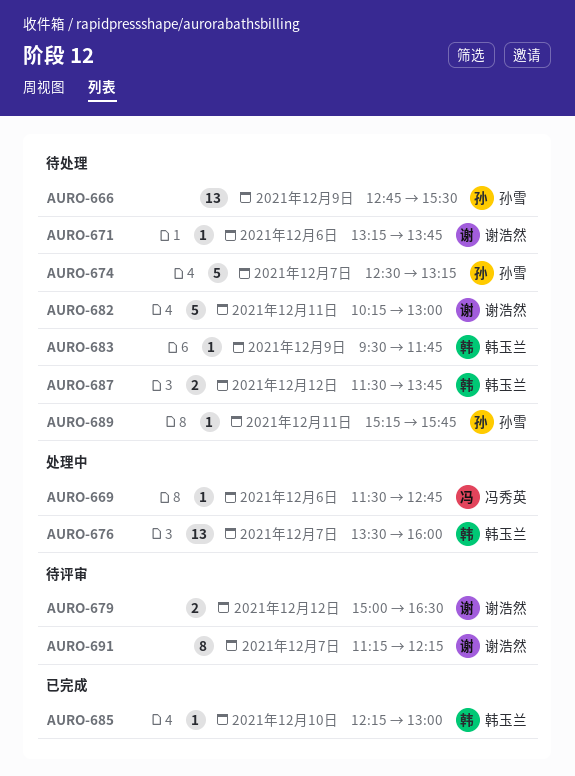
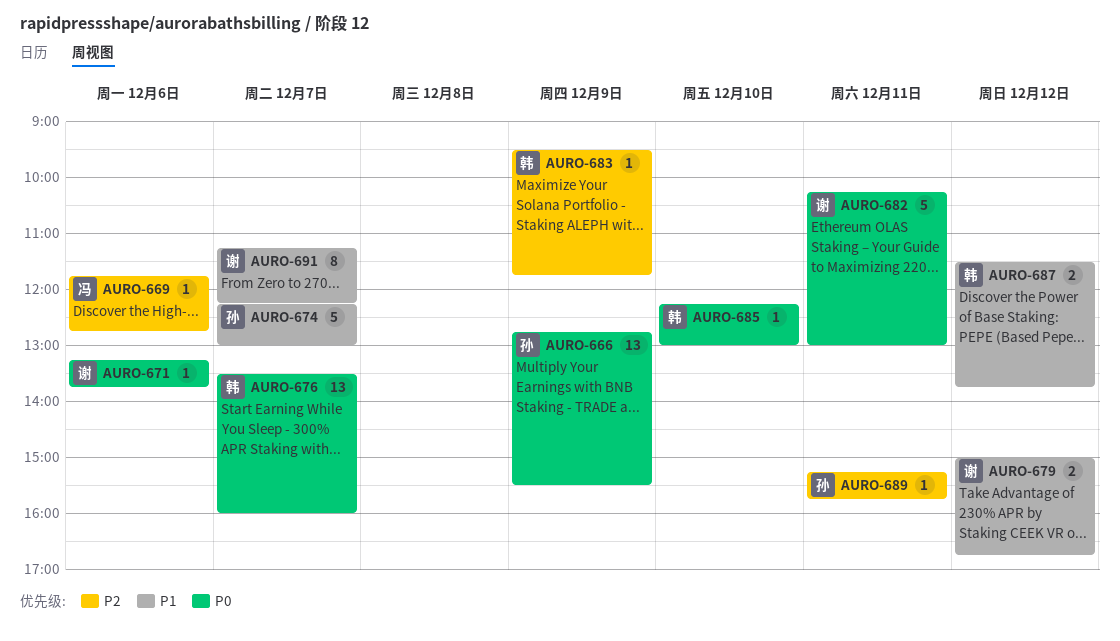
AURO-669, begins: 11:30 -> 11:45
AURO-674, begins: 12:30 -> 12:15
AURO-674, ends: 13:15 -> 13:00
AURO-679, ends: 16:30 -> 16:45

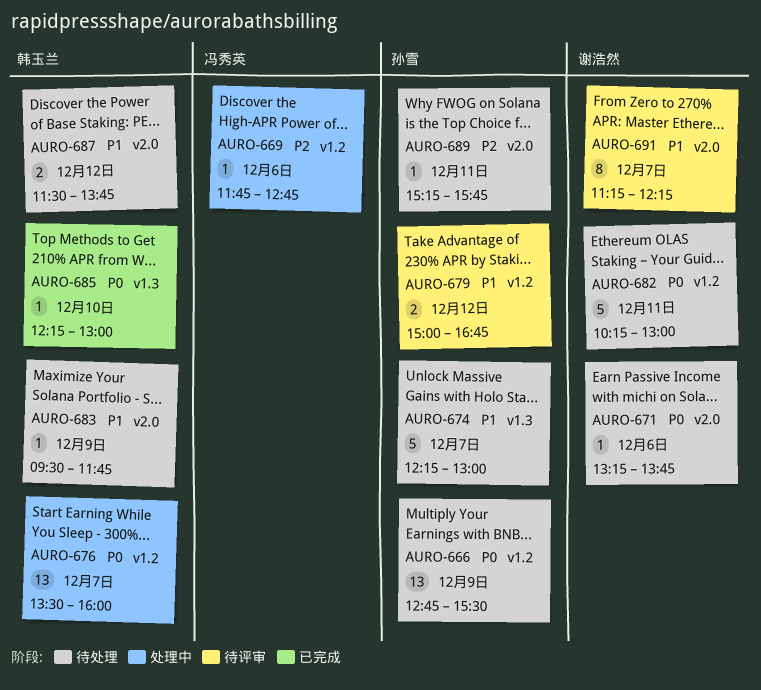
AURO-679, owner: 谢浩然 -> 孙雪
AURO-683, priority: P2 -> P1

